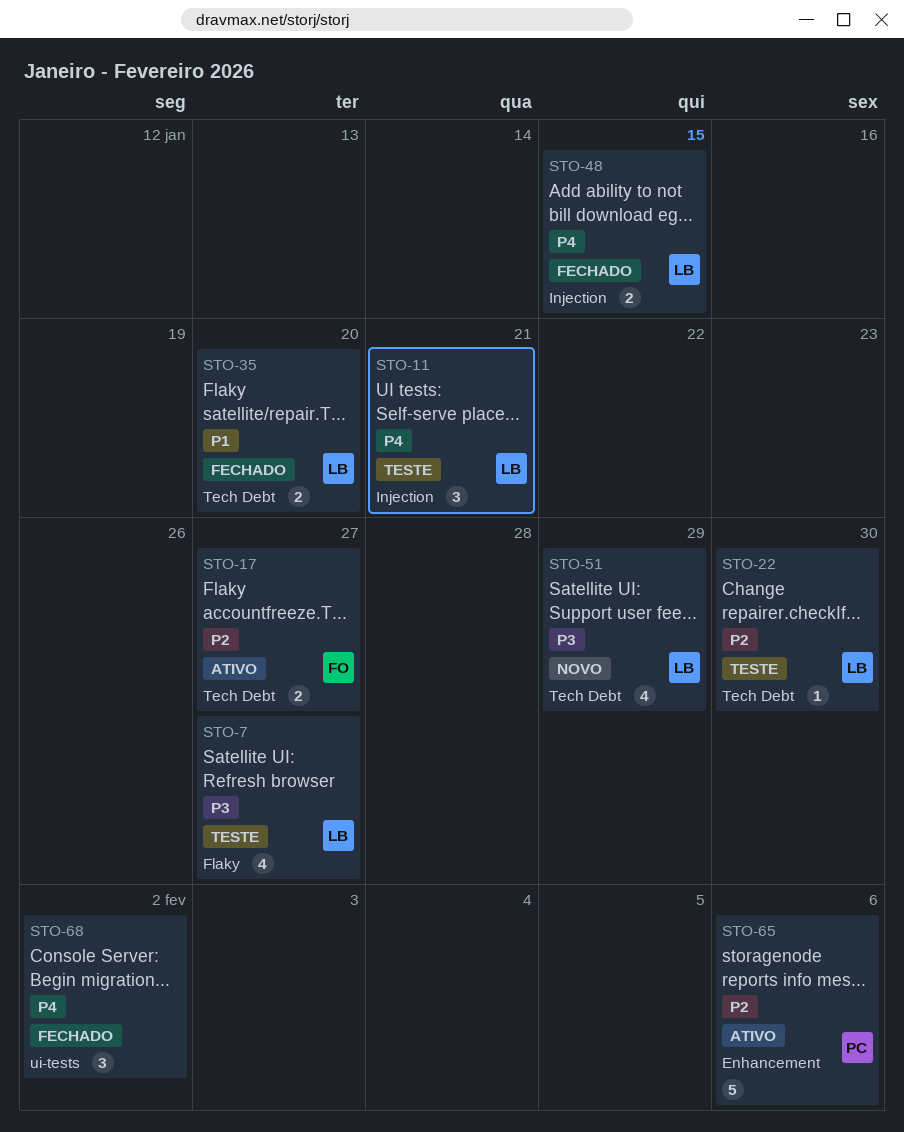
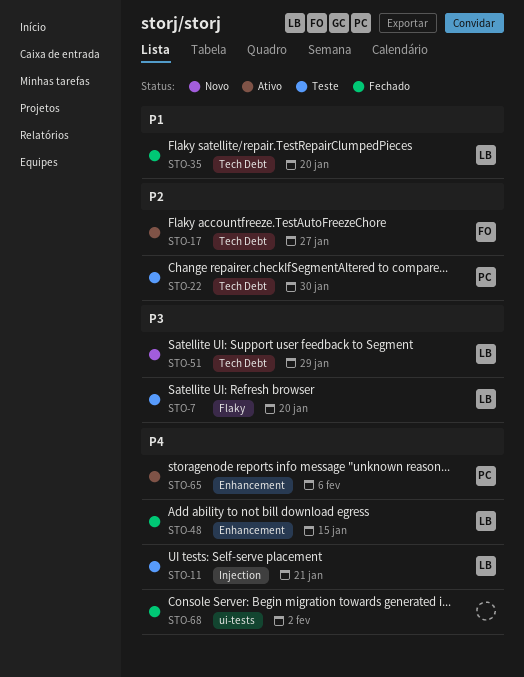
STO-7, due: Jan 27 -> Jan 20
STO-22, owner: LB -> PC
STO-48, label: Injection -> Enhancement
STO-65, priority: P2 -> P4

